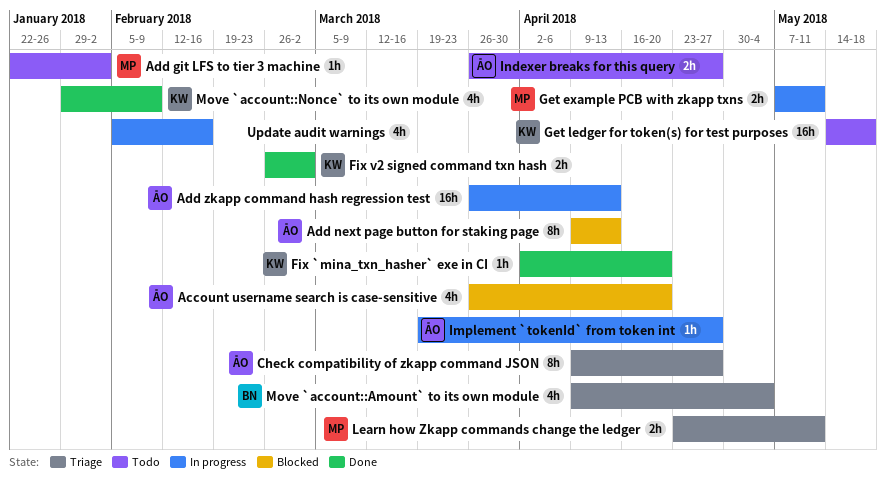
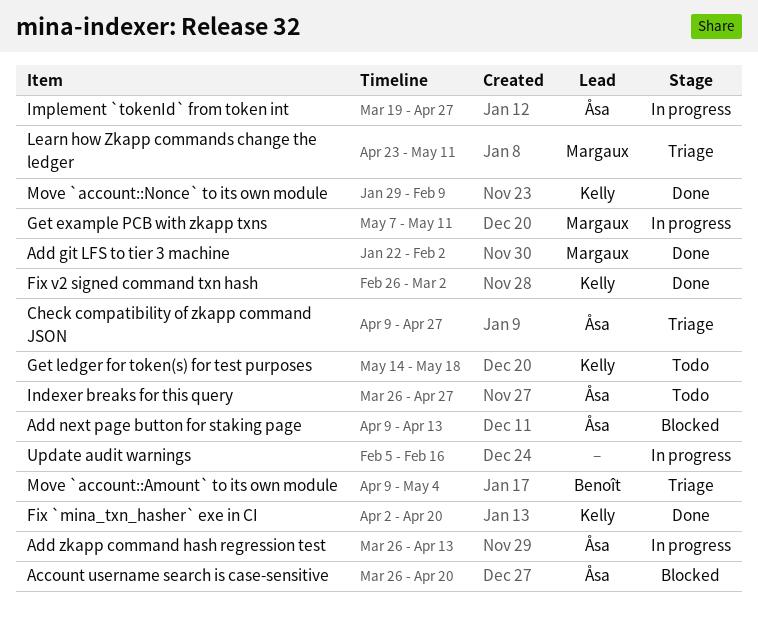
Add git LFS to tier 3 machine, status: Todo -> Done

